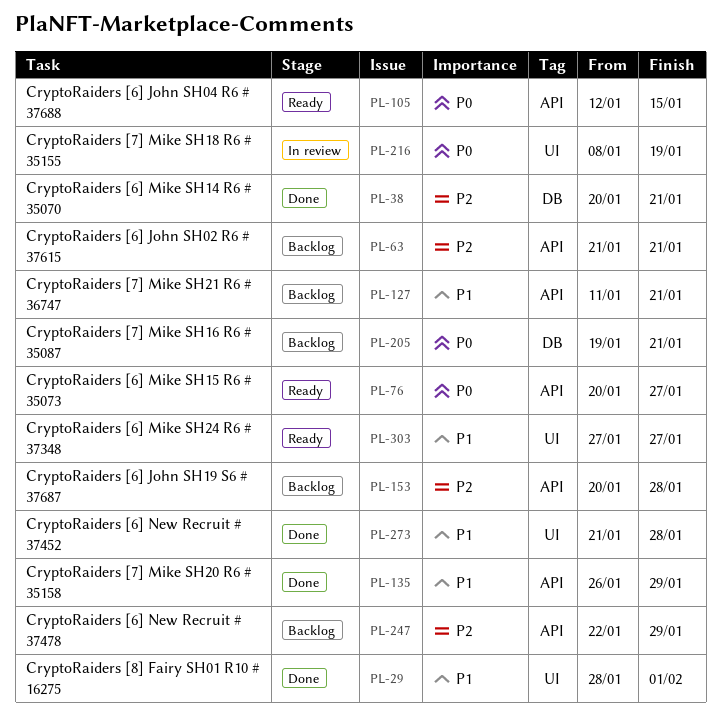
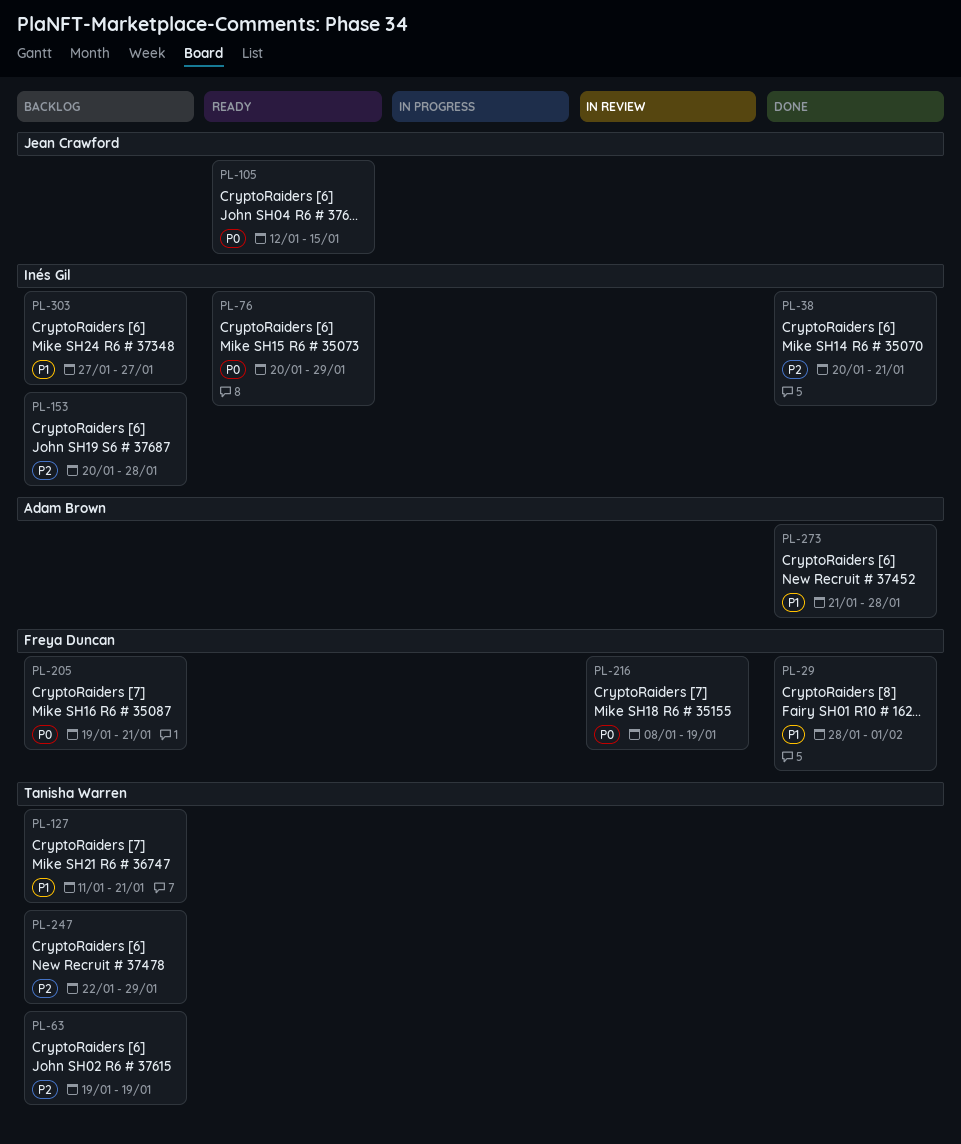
PL-63, start: Jan 21 -> Jan 19
PL-63, due: Jan 21 -> Jan 19
PL-76, due: Jan 27 -> Jan 29
PL-135: present -> none
PL-303, status: Ready -> Backlog

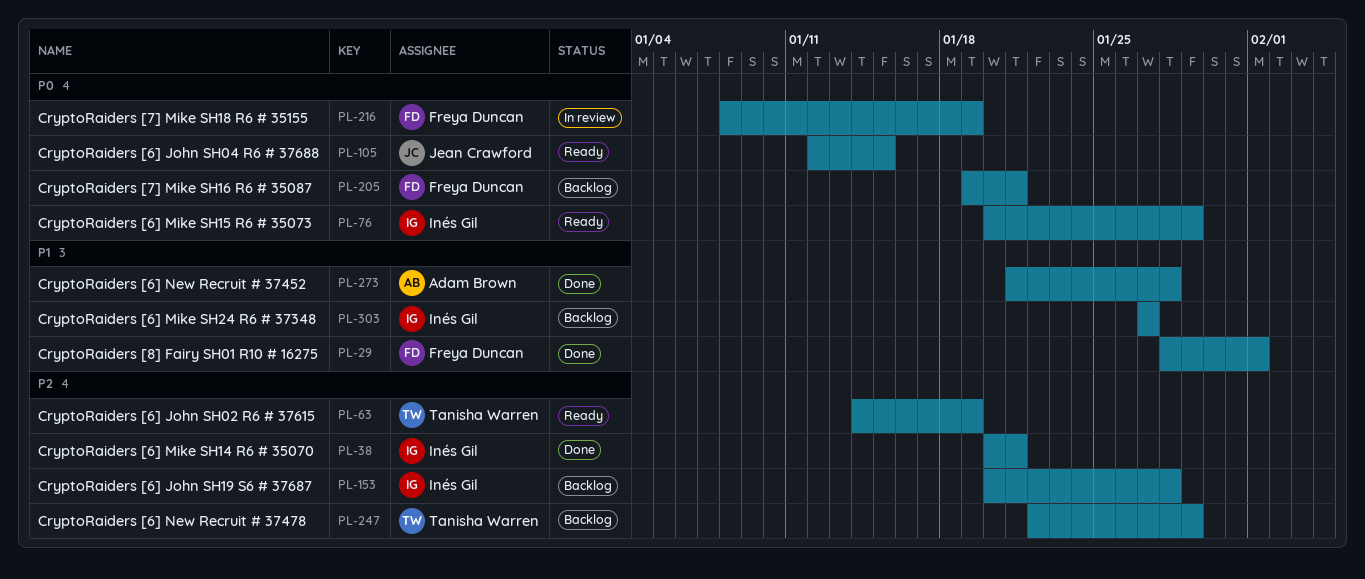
PL-63, status: Backlog -> Ready
PL-63, start: Jan 19 -> Jan 14
PL-127: present -> none

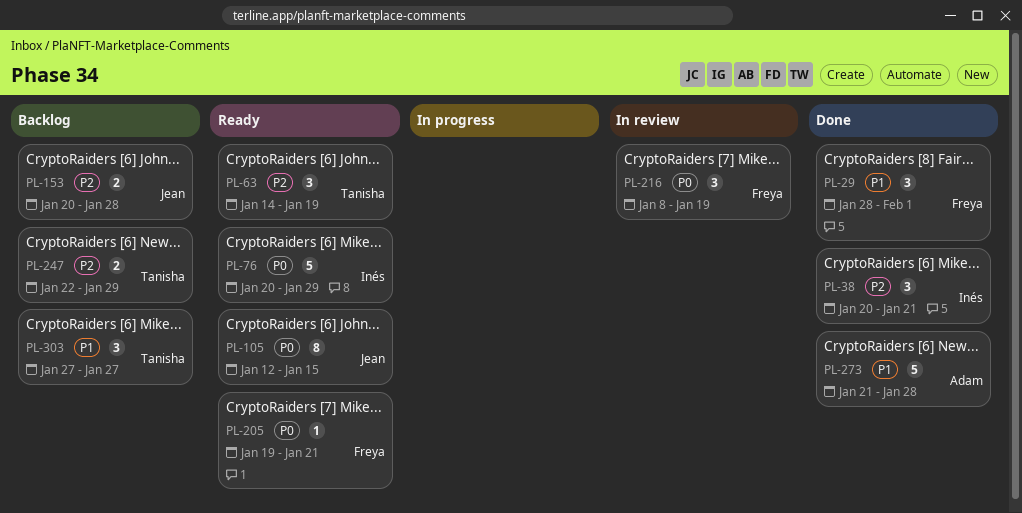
PL-153, owner: Inés Gil -> Jean Crawford
PL-205, status: Backlog -> Ready
PL-303, owner: Inés Gil -> Tanisha Warren

